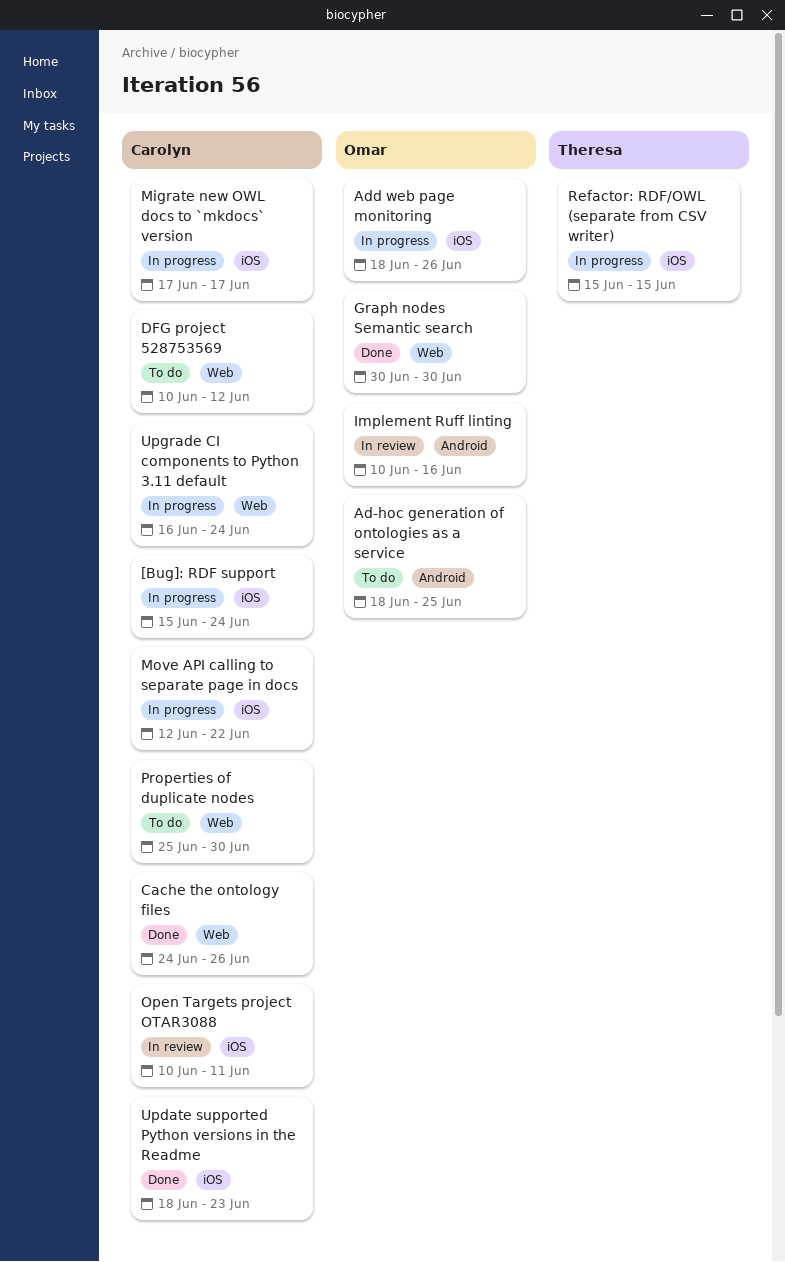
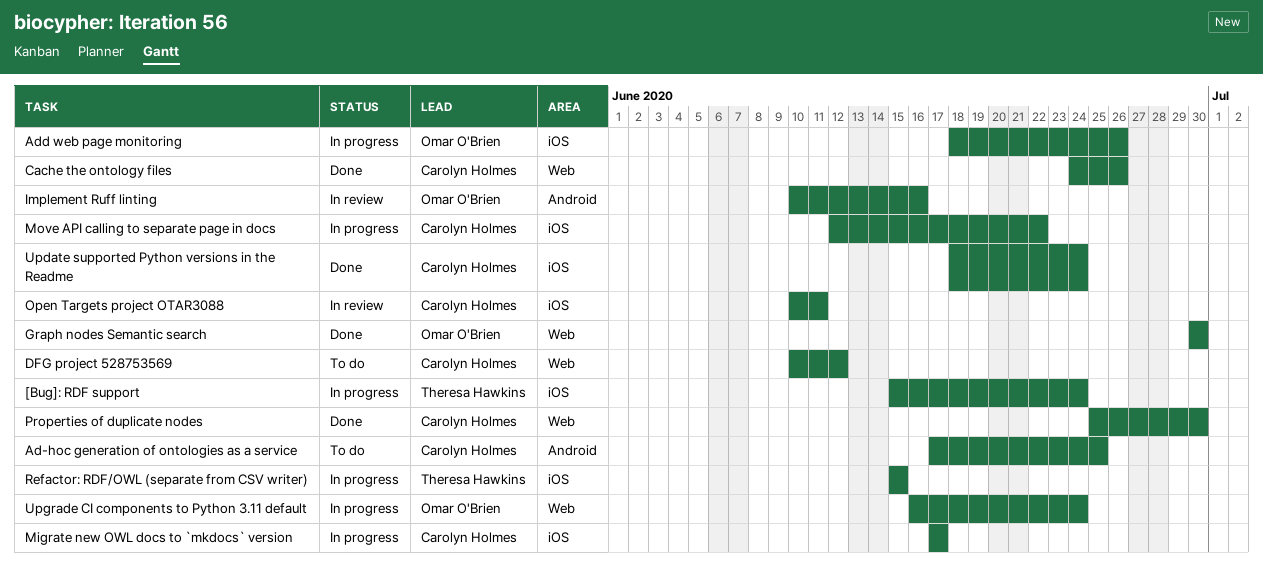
[Bug]: RDF support, owner: Carolyn Holmes -> Theresa Hawkins
Ad-hoc generation of ontologies as a service, owner: Omar O'Brien -> Carolyn Holmes
Ad-hoc generation of ontologies as a service, start: Jun 18 -> Jun 17
Properties of duplicate nodes, status: To do -> Done
Update supported Python versions in the Readme, due: Jun 23 -> Jun 24
Upgrade CI components to Python 3.11 default, owner: Carolyn Holmes -> Omar O'Brien

